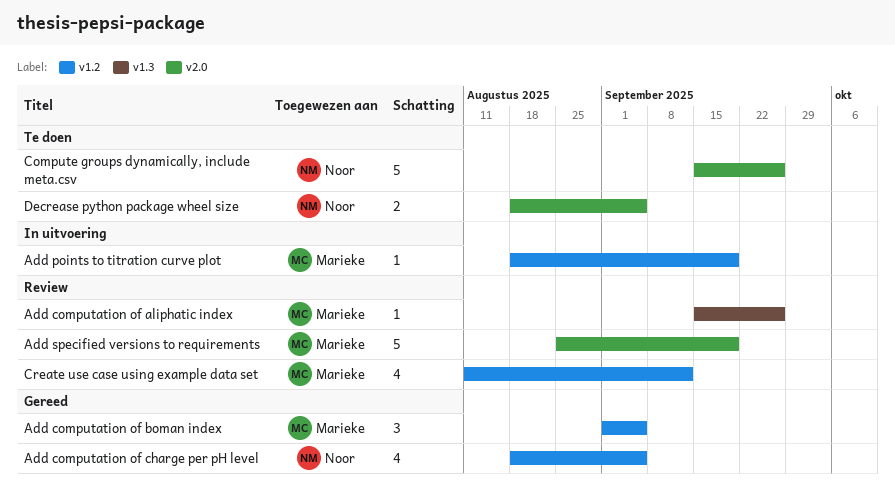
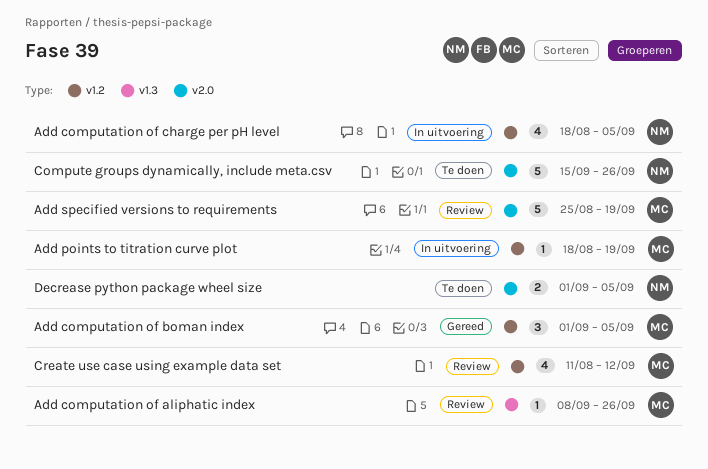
Add computation of aliphatic index, start: Sep 15 -> Sep 8
Add computation of charge per pH level, status: Gereed -> In uitvoering
Decrease python package wheel size, start: Aug 18 -> Sep 1

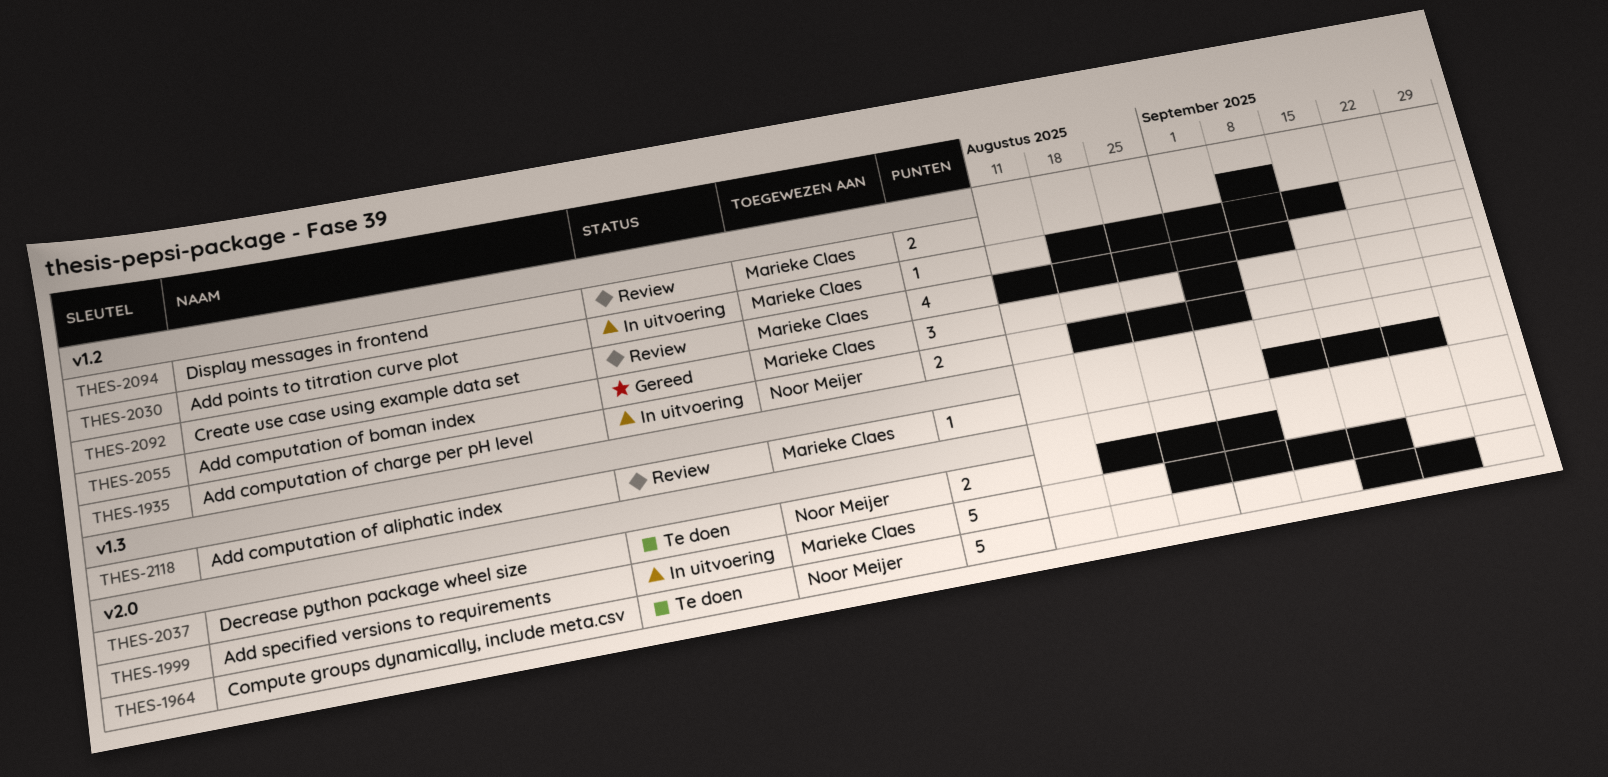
Add computation of charge per pH level, estimate: 4 -> 2
Add specified versions to requirements, status: Review -> In uitvoering
Decrease python package wheel size, start: Sep 1 -> Aug 18
Display messages in frontend: none -> present

